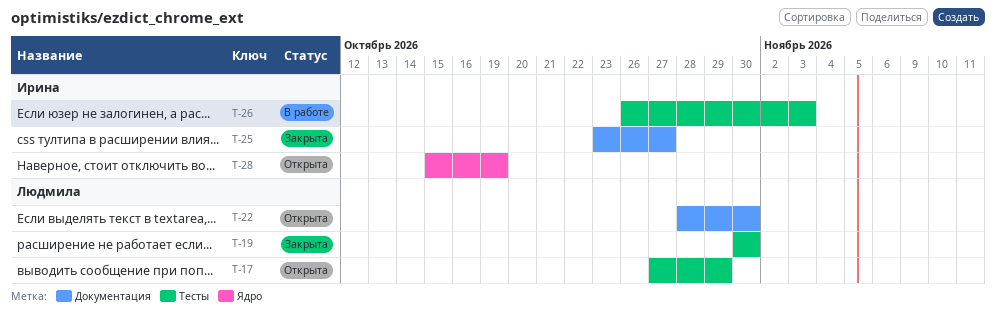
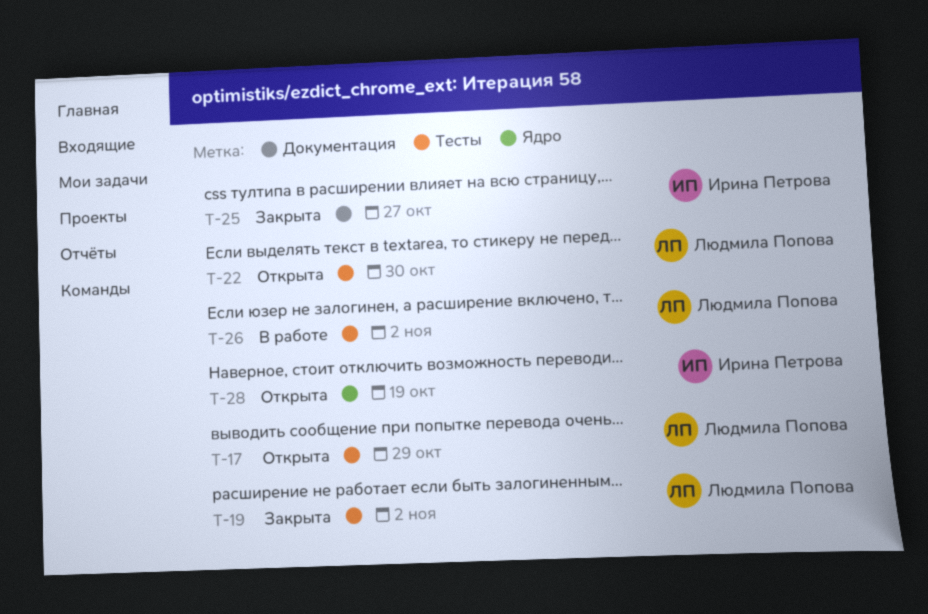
T-19, due: Oct 30 -> Nov 2
T-22, label: Документация -> Тесты
T-26, owner: Ирина Петрова -> Людмила Попова
T-26, due: Nov 3 -> Nov 2

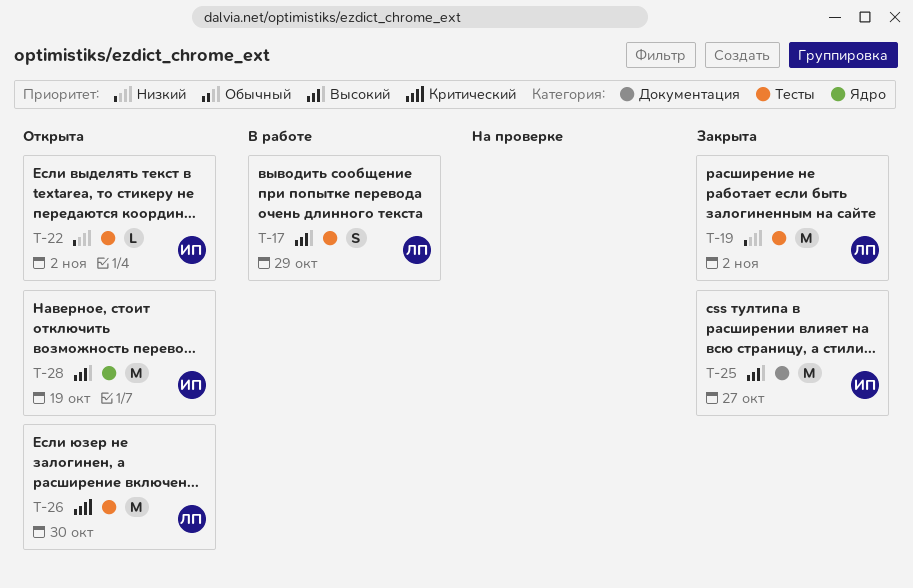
T-17, status: Открыта -> В работе
T-22, owner: Людмила Попова -> Ирина Петрова
T-22, due: Oct 30 -> Nov 2
T-26, status: В работе -> Открыта
T-26, due: Nov 2 -> Oct 30

